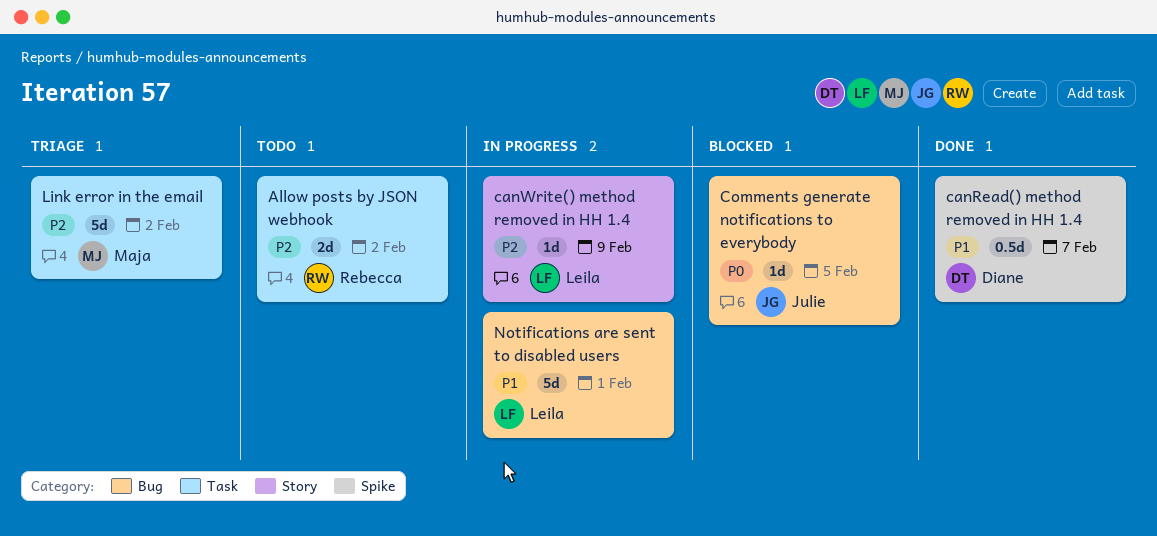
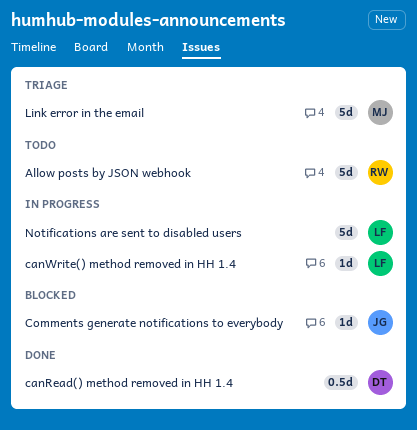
Allow posts by JSON webhook, estimate: 2d -> 5d

